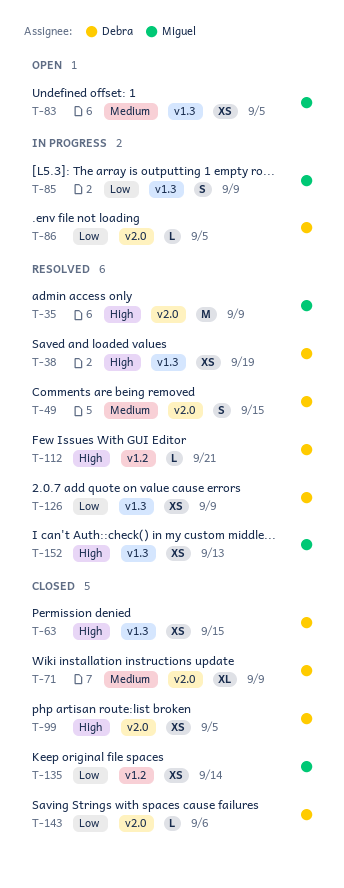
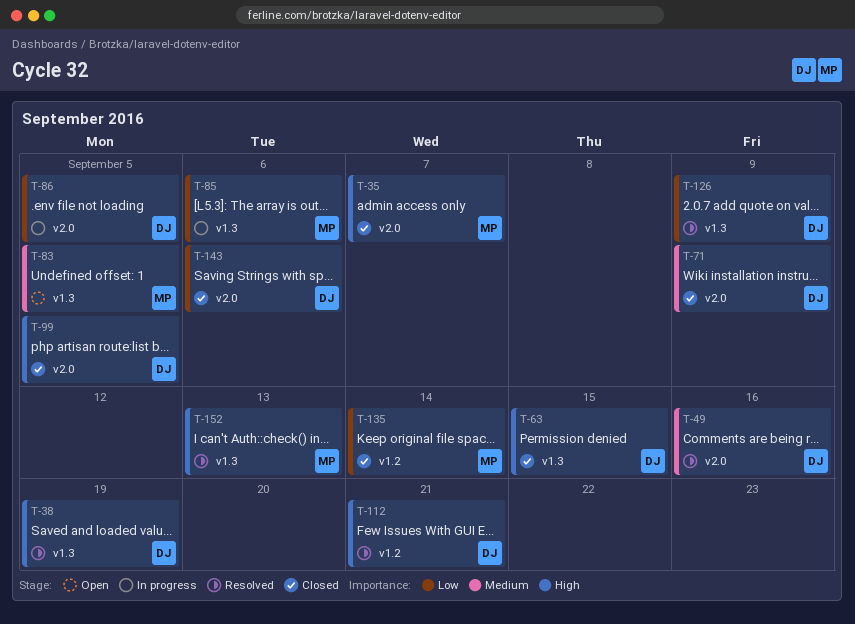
T-35, status: Resolved -> Closed
T-35, due: Sep 9 -> Sep 7
T-49, due: Sep 15 -> Sep 16
T-85, due: Sep 9 -> Sep 6

